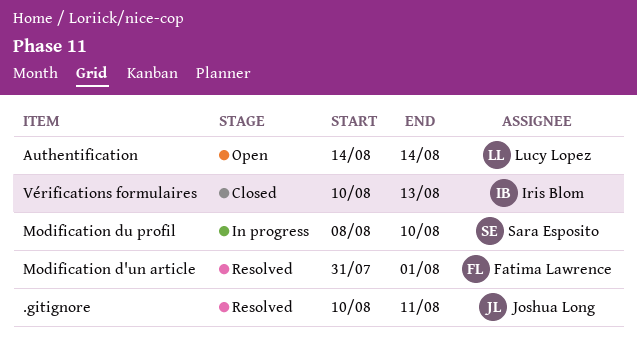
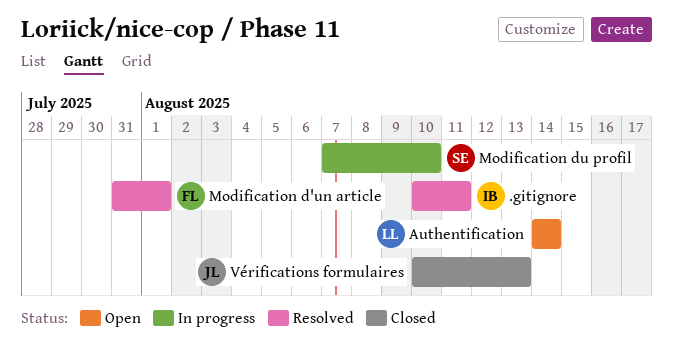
.gitignore, owner: Joshua Long -> Iris Blom
Modification du profil, start: Aug 8 -> Aug 7
Vérifications formulaires, owner: Iris Blom -> Joshua Long

